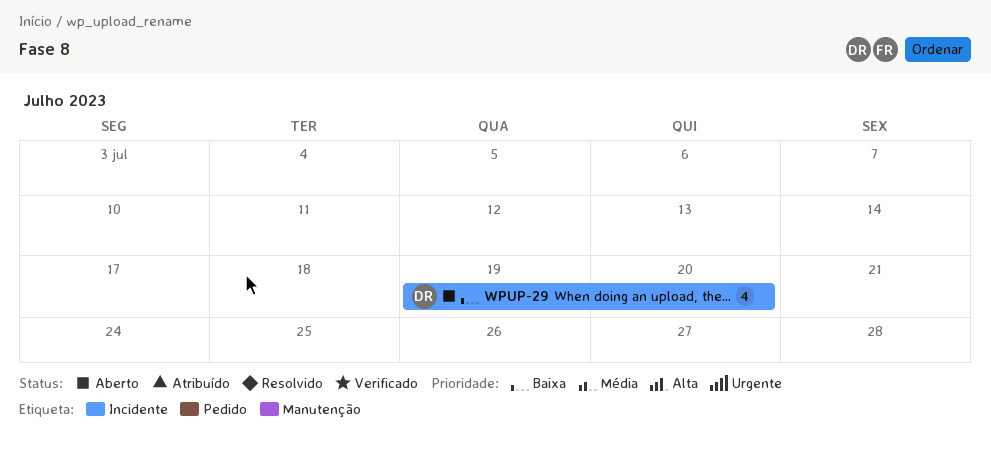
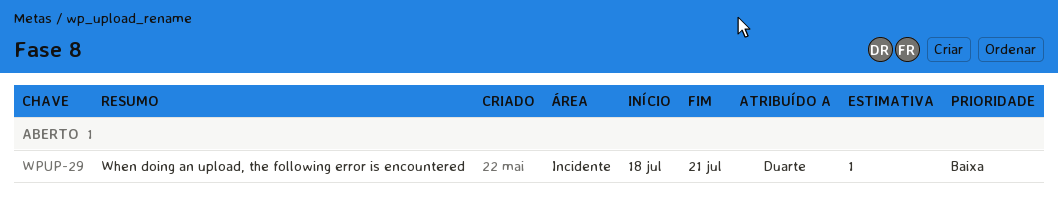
WPUP-29, estimate: 4 -> 1
WPUP-29, start: Jul 19 -> Jul 18
WPUP-29, due: Jul 20 -> Jul 21

